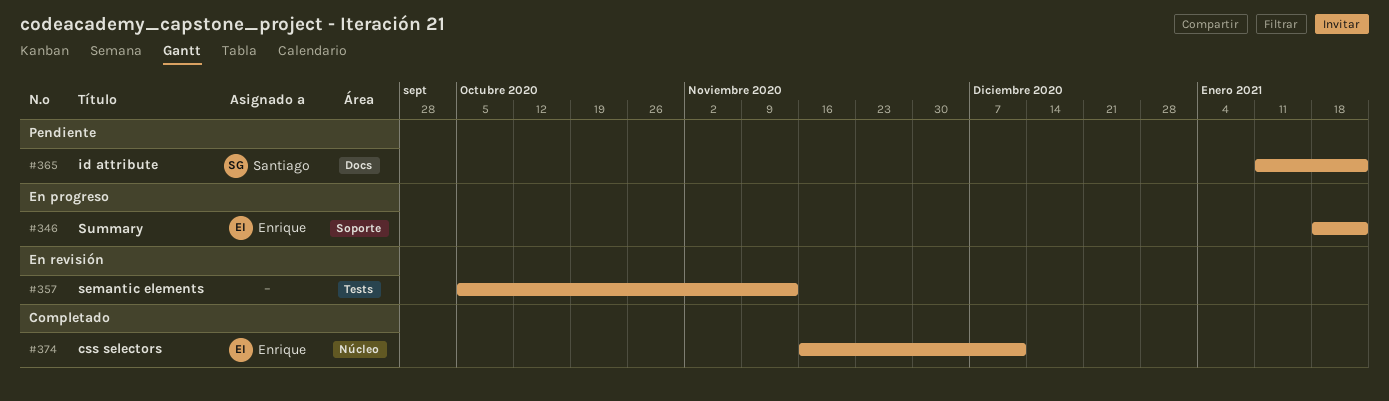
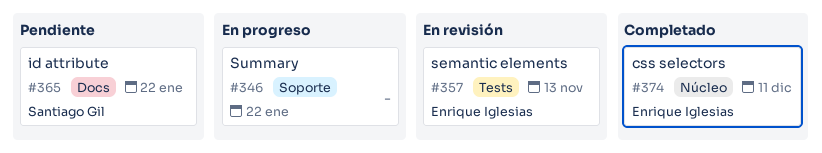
#346, owner: Enrique Iglesias -> none
#357, owner: none -> Enrique Iglesias

